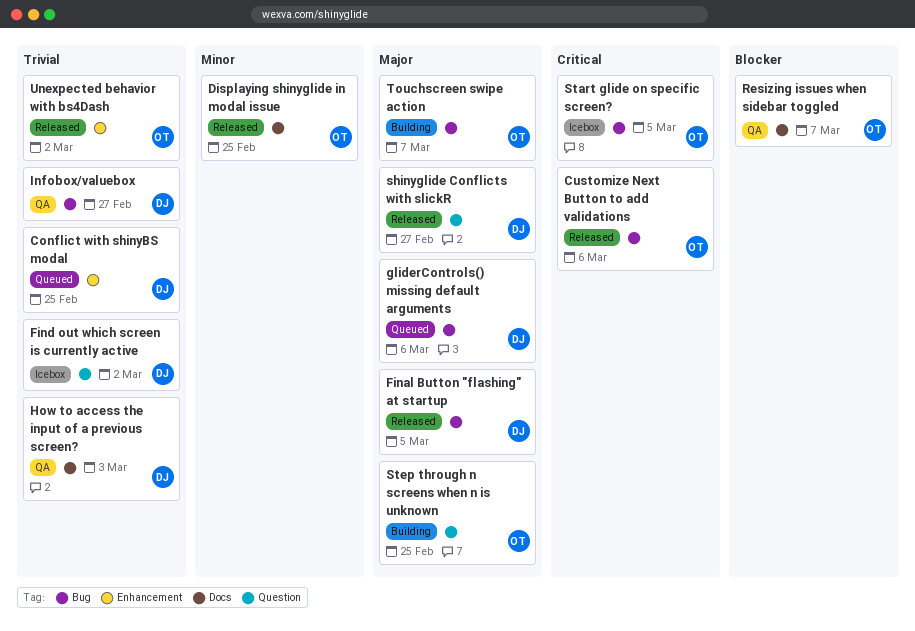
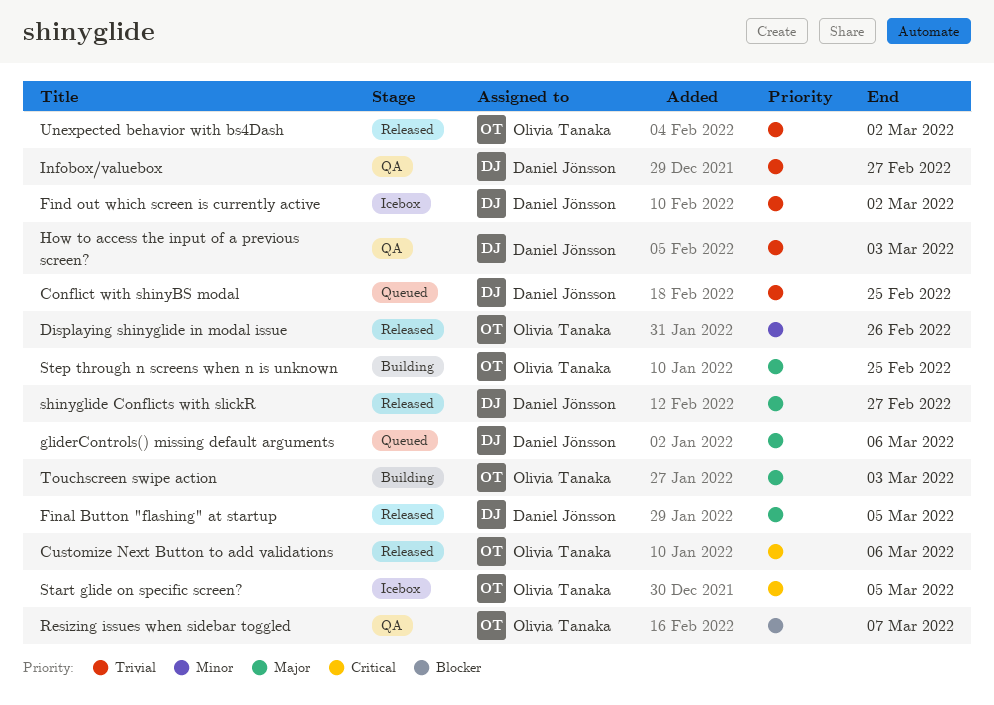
Displaying shinyglide in modal issue, due: Feb 25 -> Feb 26
Touchscreen swipe action, due: Mar 7 -> Mar 3

